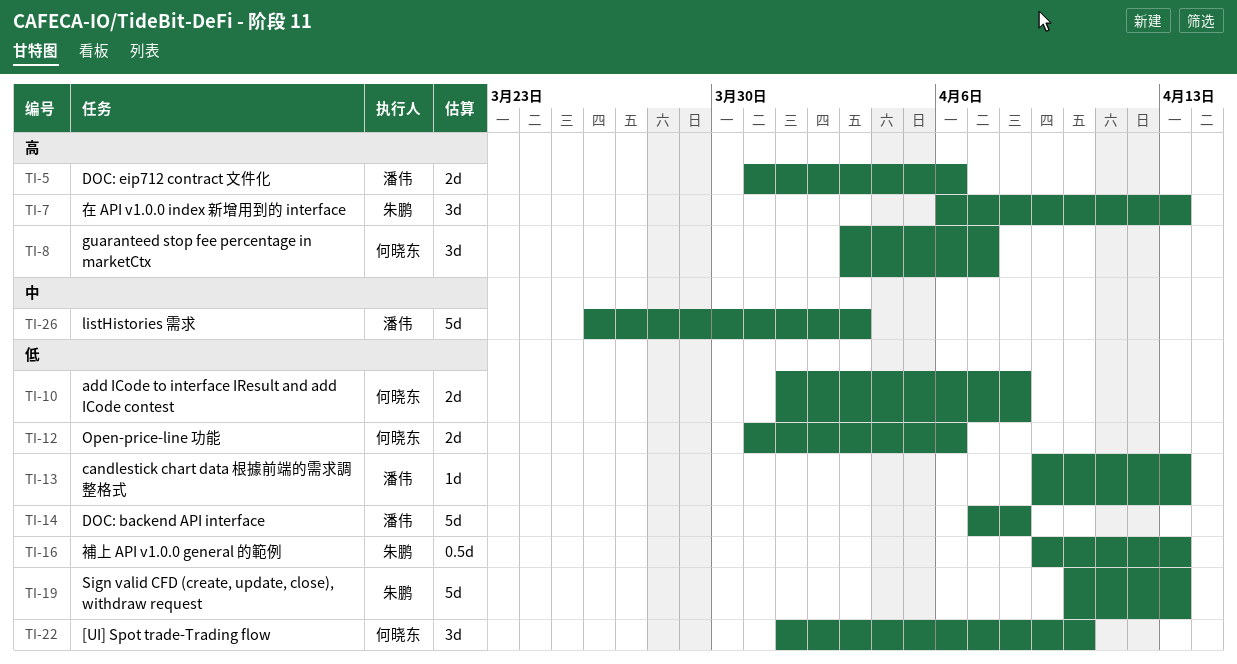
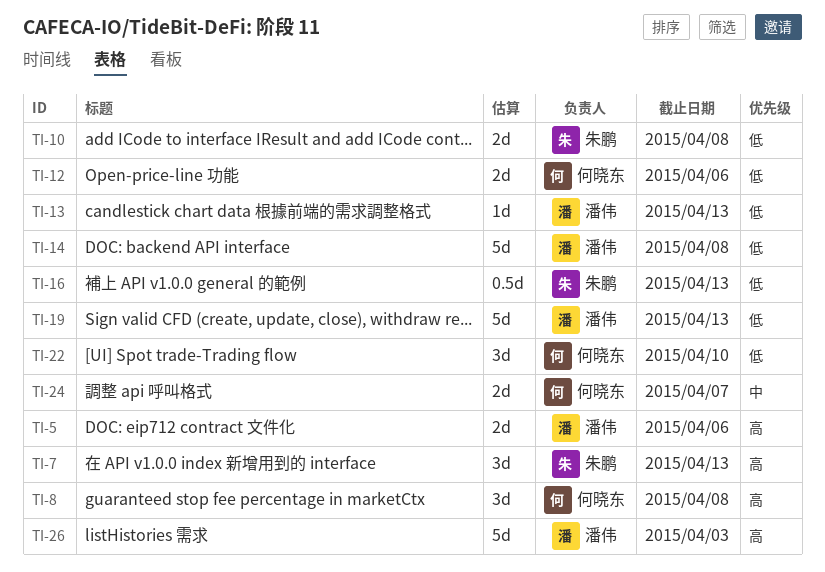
TI-8, due: Apr 7 -> Apr 8
TI-10, owner: 何晓东 -> 朱鹏
TI-19, owner: 朱鹏 -> 潘伟
TI-24: none -> present
TI-26, priority: 中 -> 高

